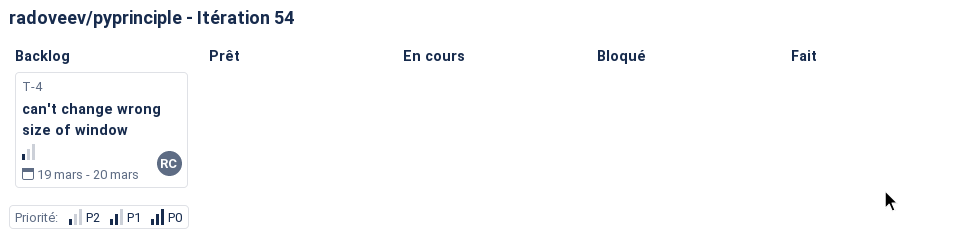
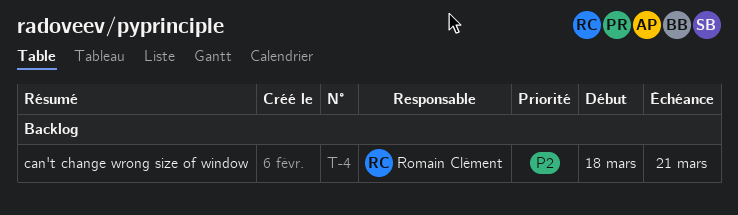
T-4, start: Mar 19 -> Mar 18
T-4, due: Mar 20 -> Mar 21

